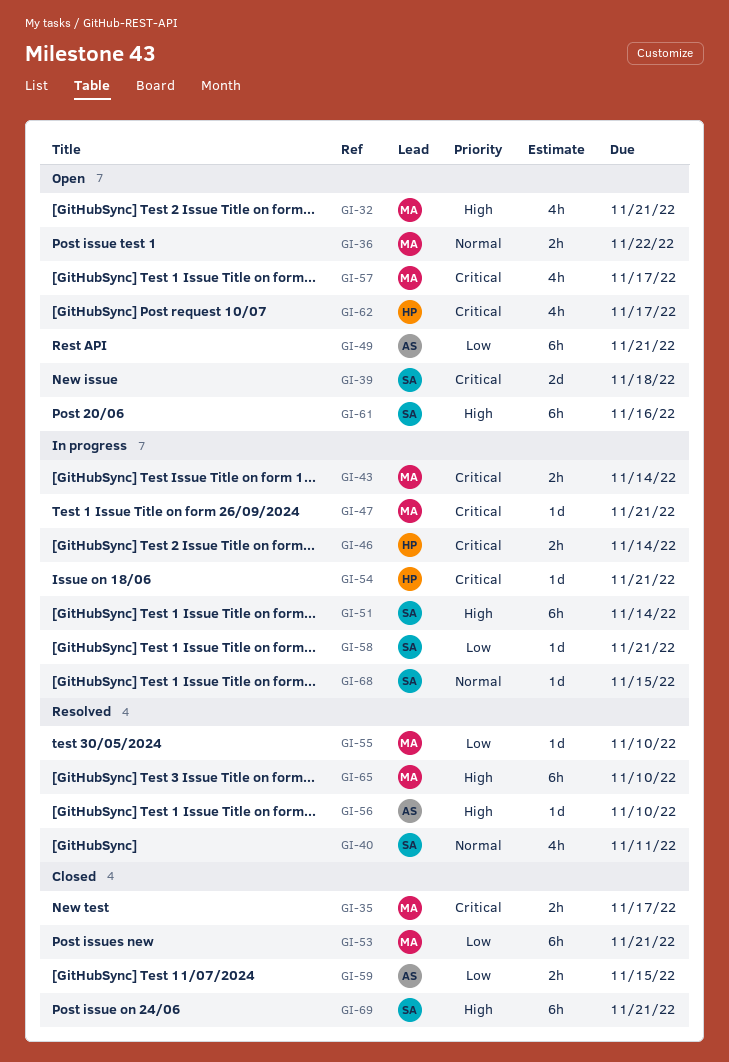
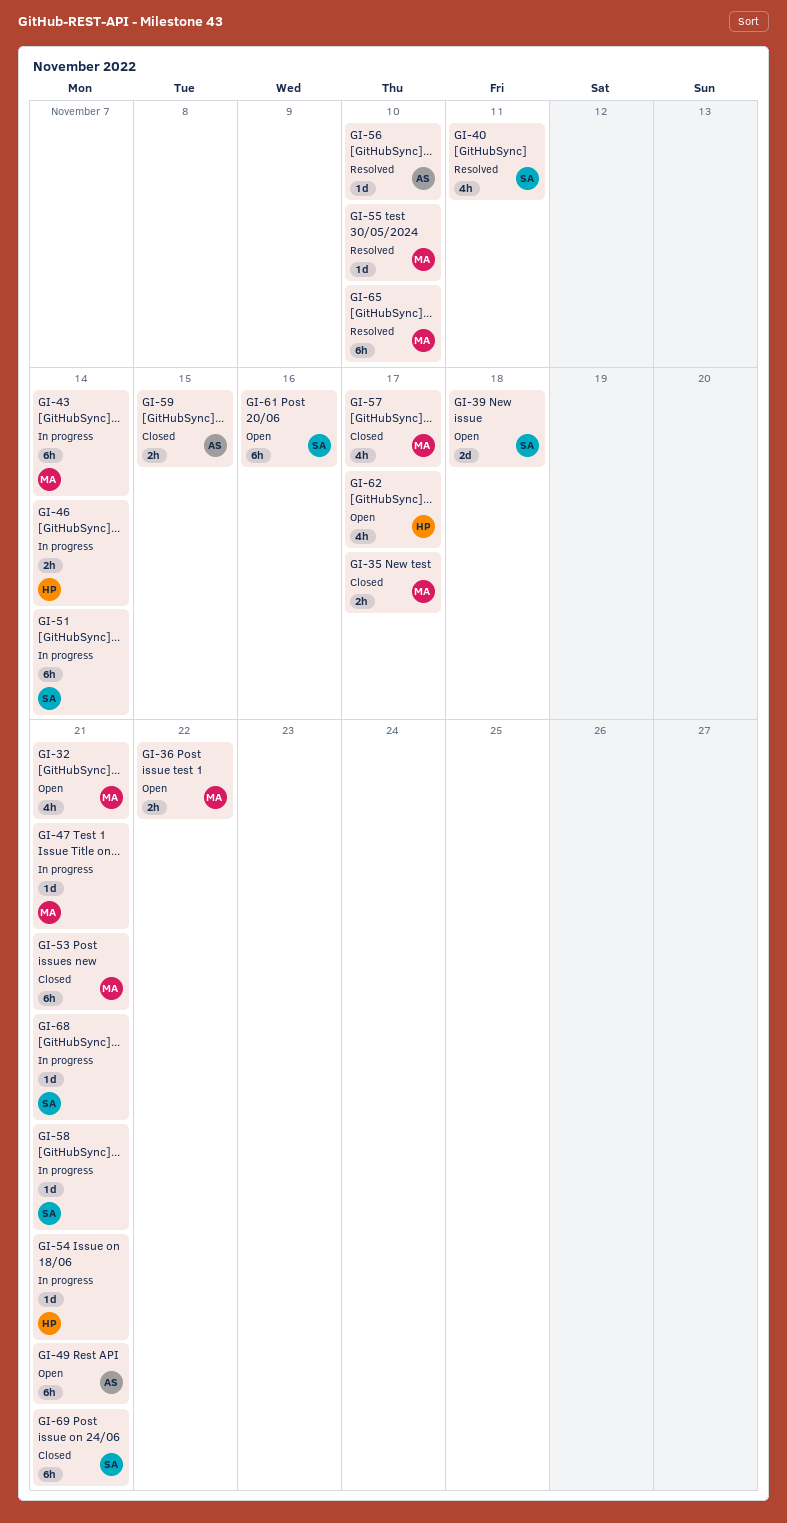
GI-43, estimate: 2h -> 6h
GI-57, status: Open -> Closed
GI-68, due: Nov 15 -> Nov 21

